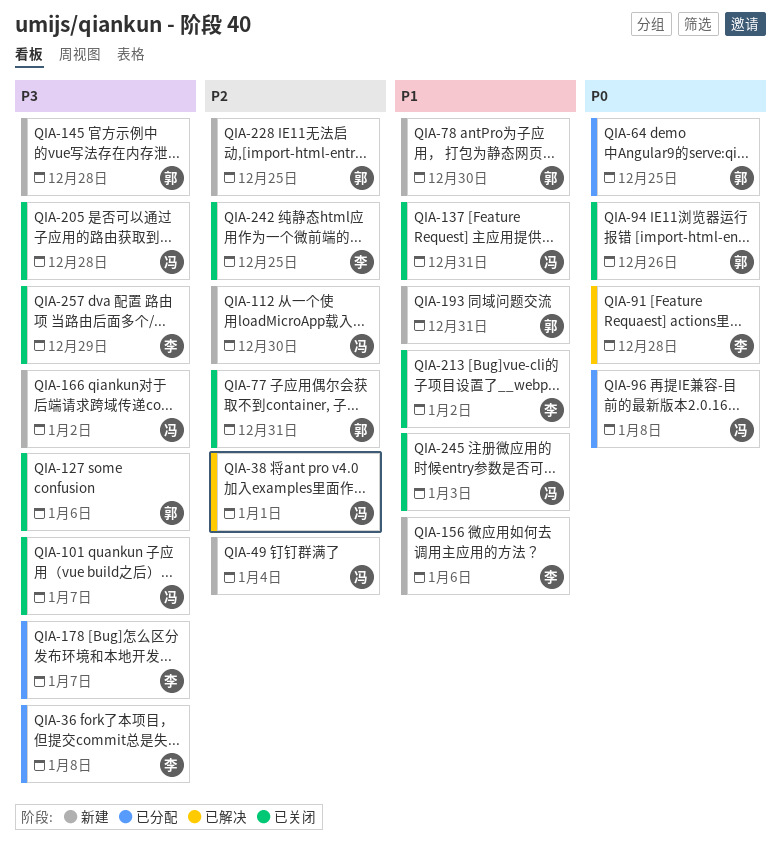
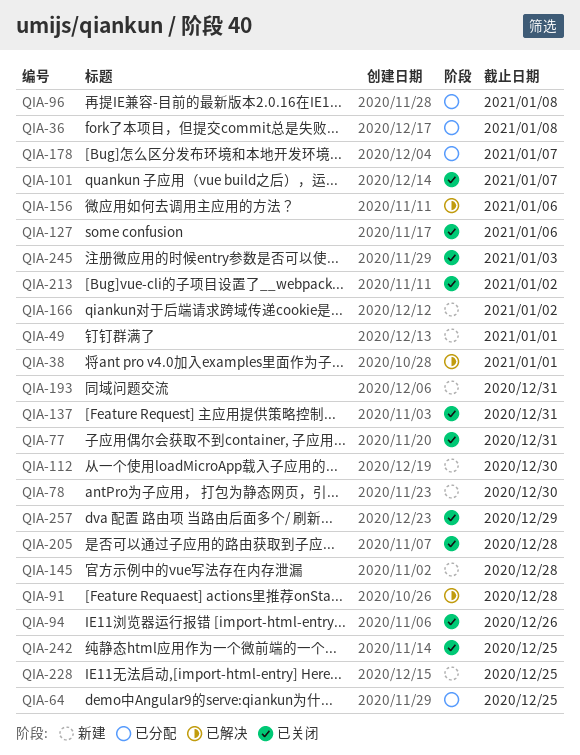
QIA-49, due: Jan 4 -> Jan 1
QIA-156, status: 新建 -> 已解决

